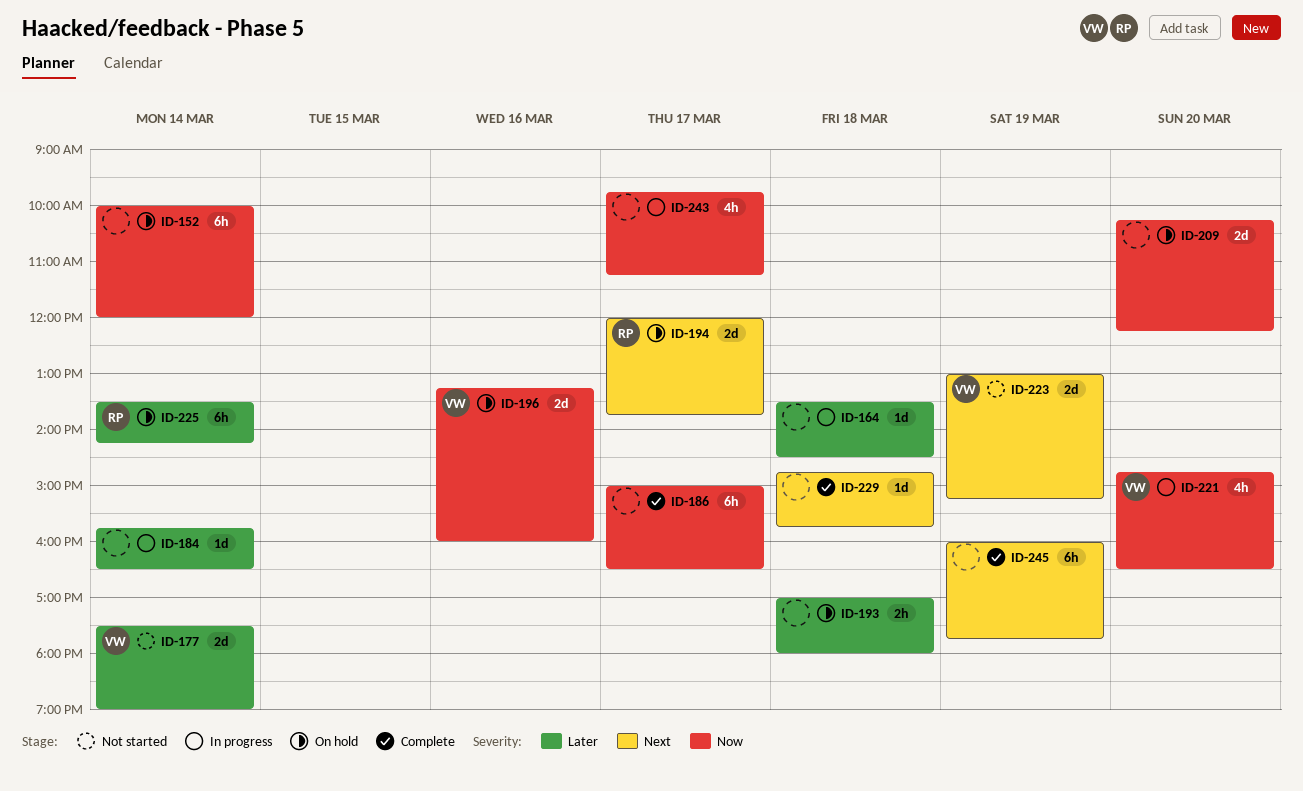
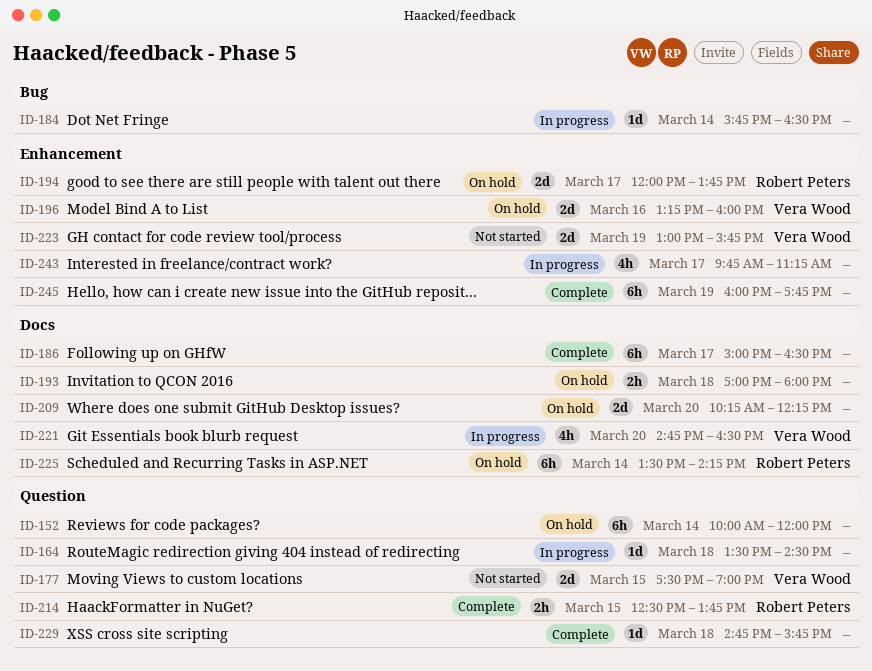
ID-177, day: Mar 14 -> Mar 15
ID-214: none -> present
ID-223, ends: 15:15 -> 15:45

